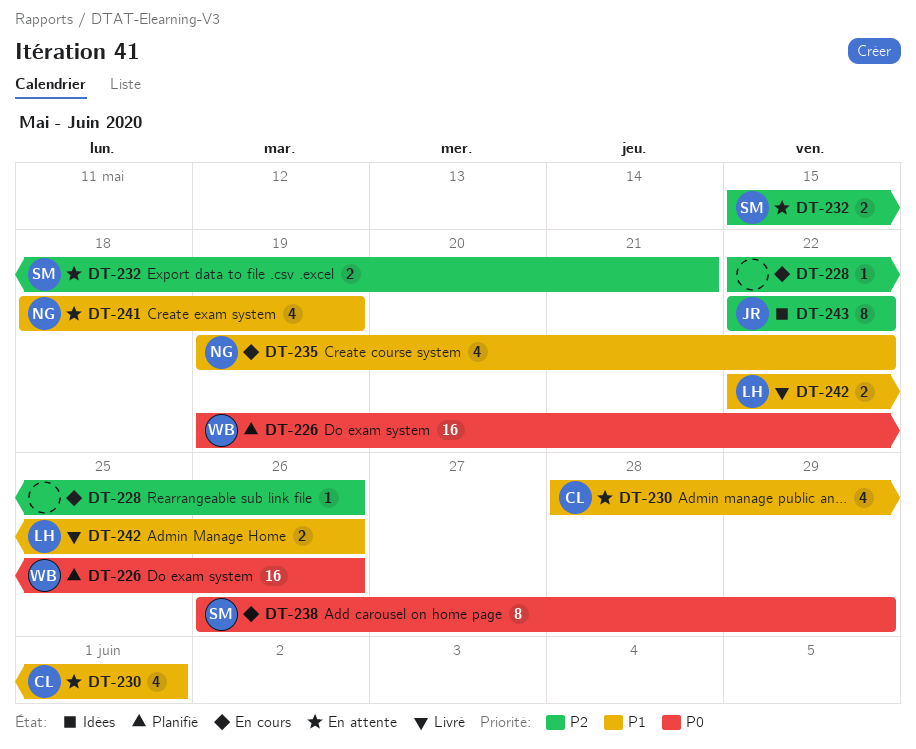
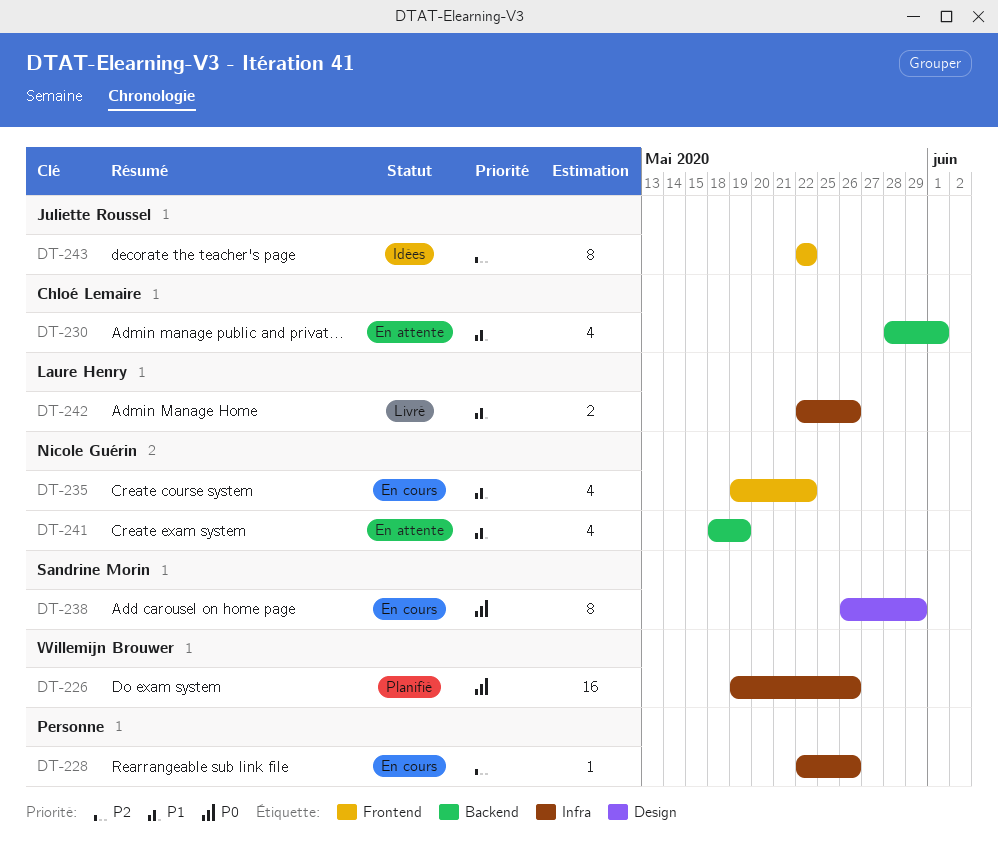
DT-232: present -> none

